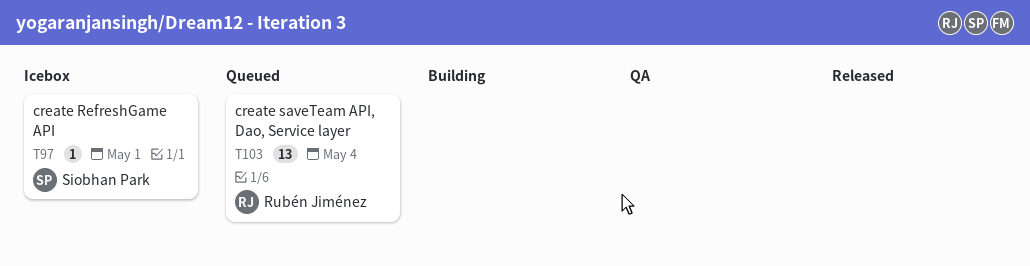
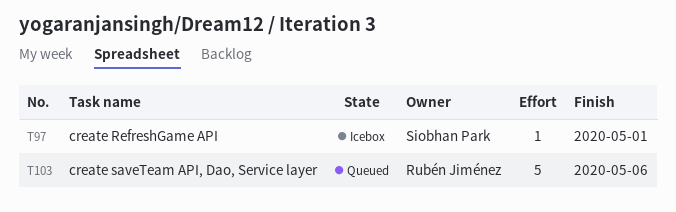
T103, estimate: 13 -> 5
T103, due: May 4 -> May 6

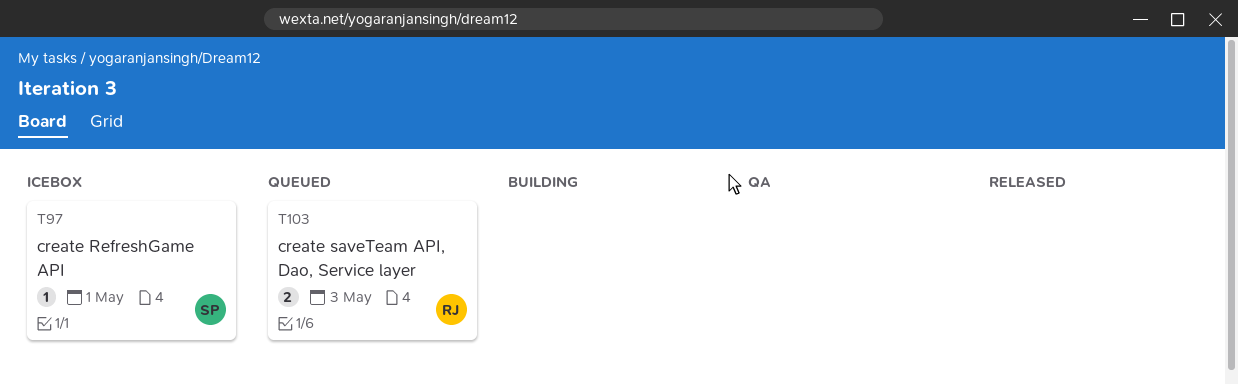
T103, estimate: 5 -> 2
T103, due: May 6 -> May 3

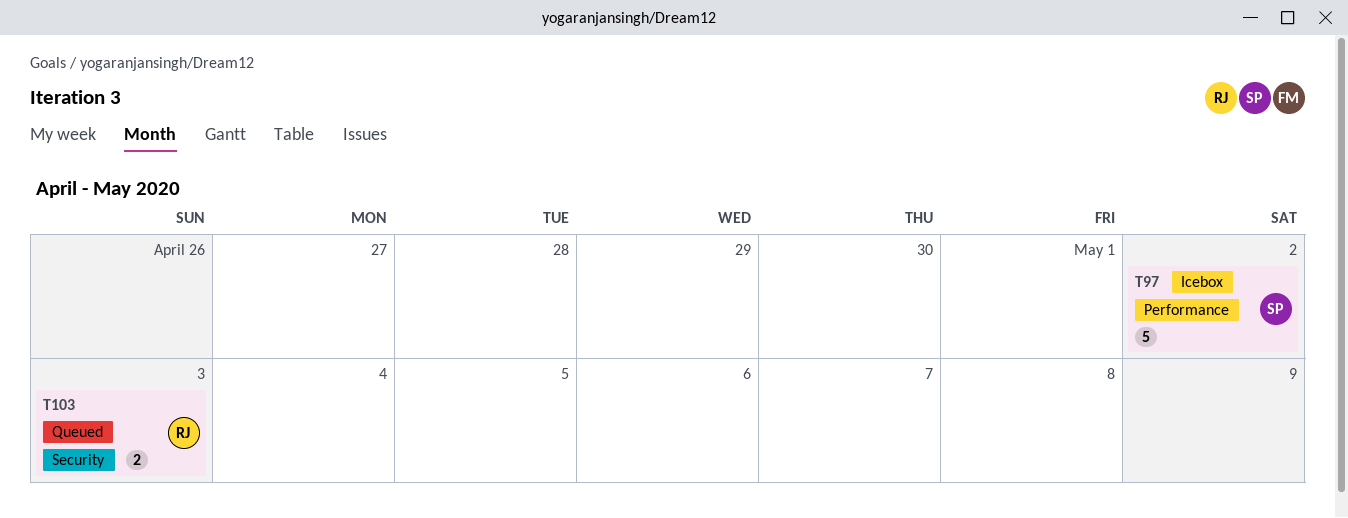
T97, estimate: 1 -> 5
T97, due: May 1 -> May 2

